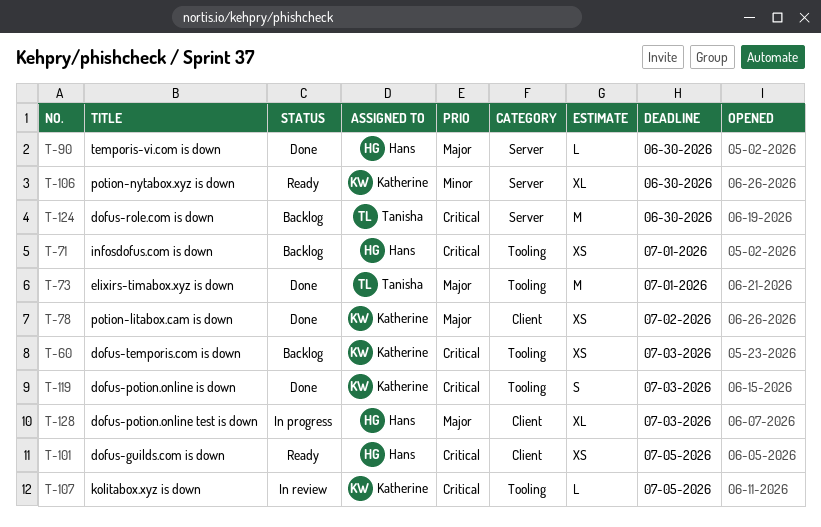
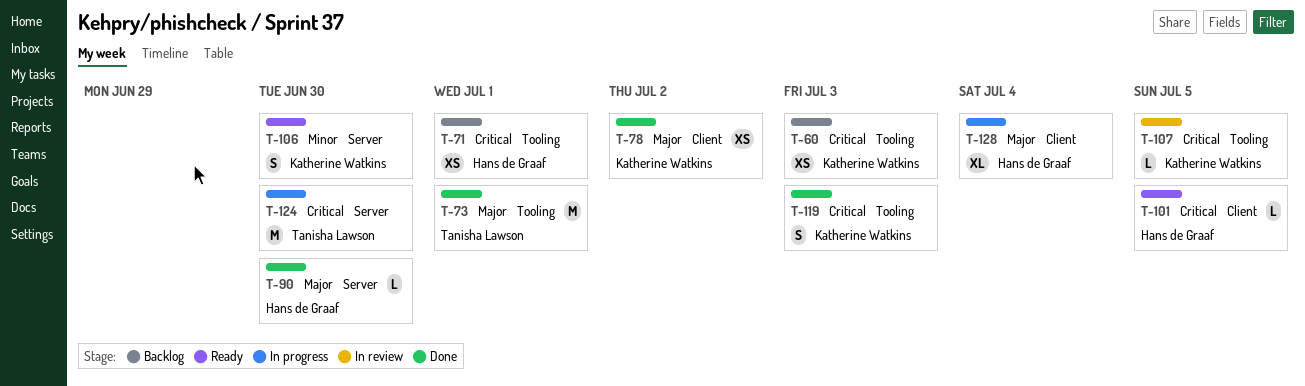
T-101, estimate: XS -> L
T-106, estimate: XL -> S
T-124, status: Backlog -> In progress
T-128, due: Jul 3 -> Jul 4

